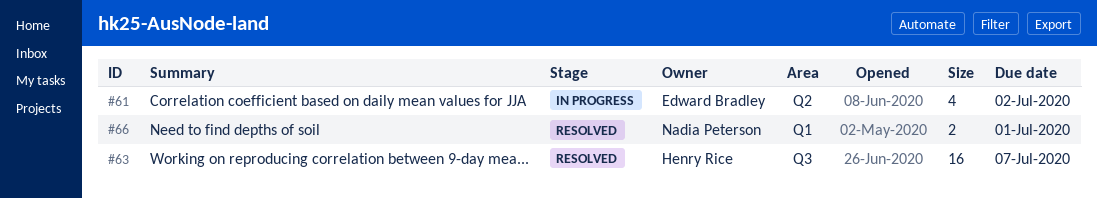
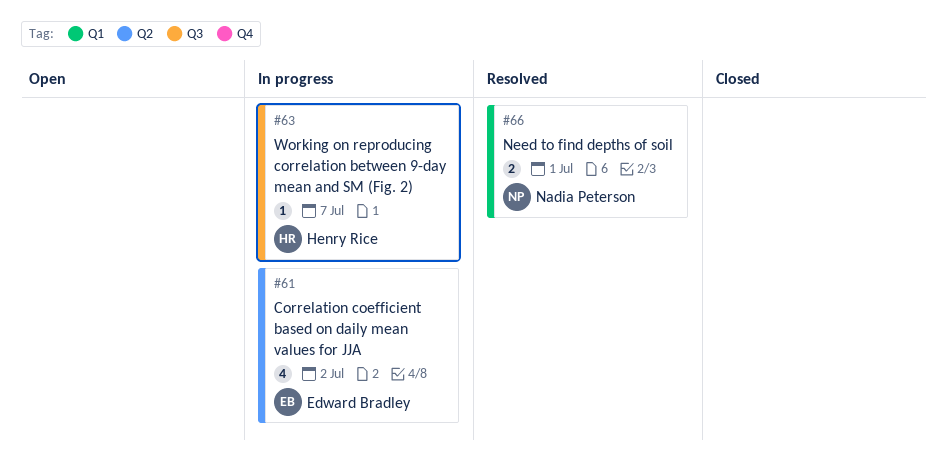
#63, status: Resolved -> In progress
#63, estimate: 16 -> 1

